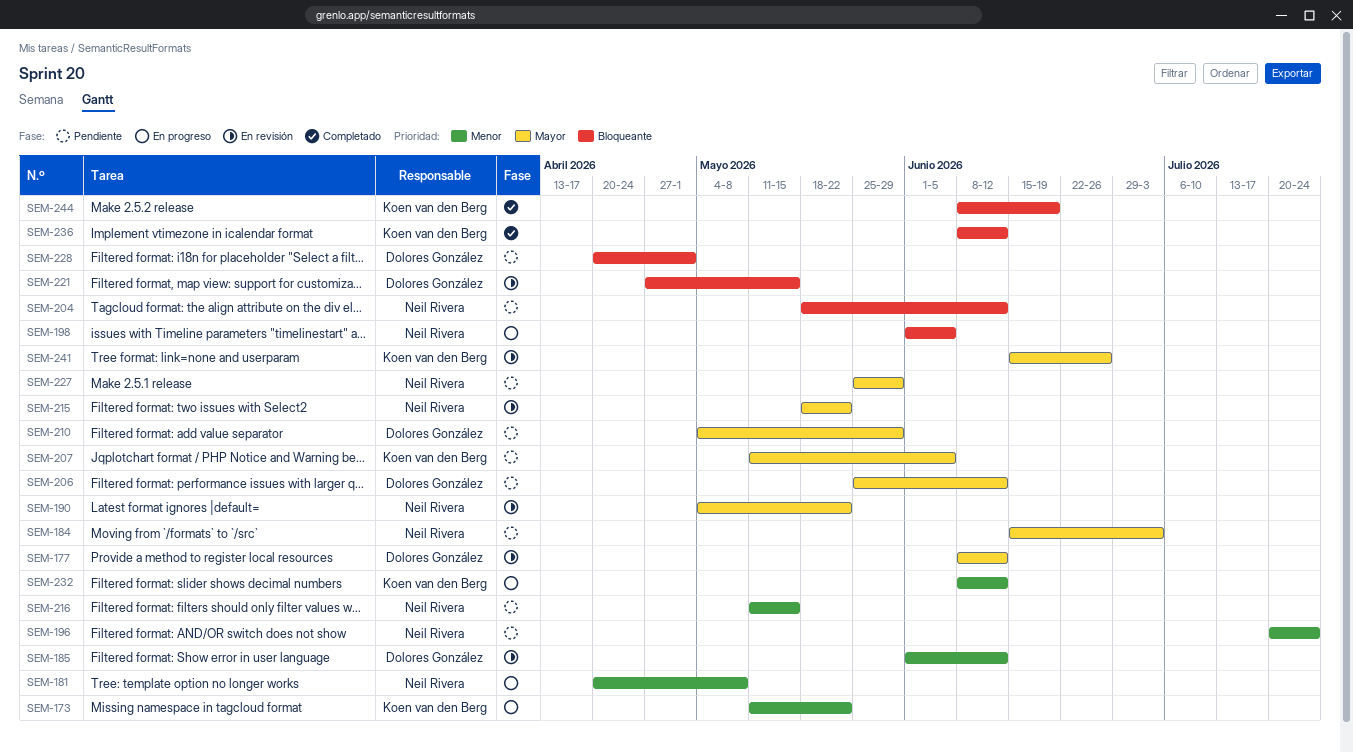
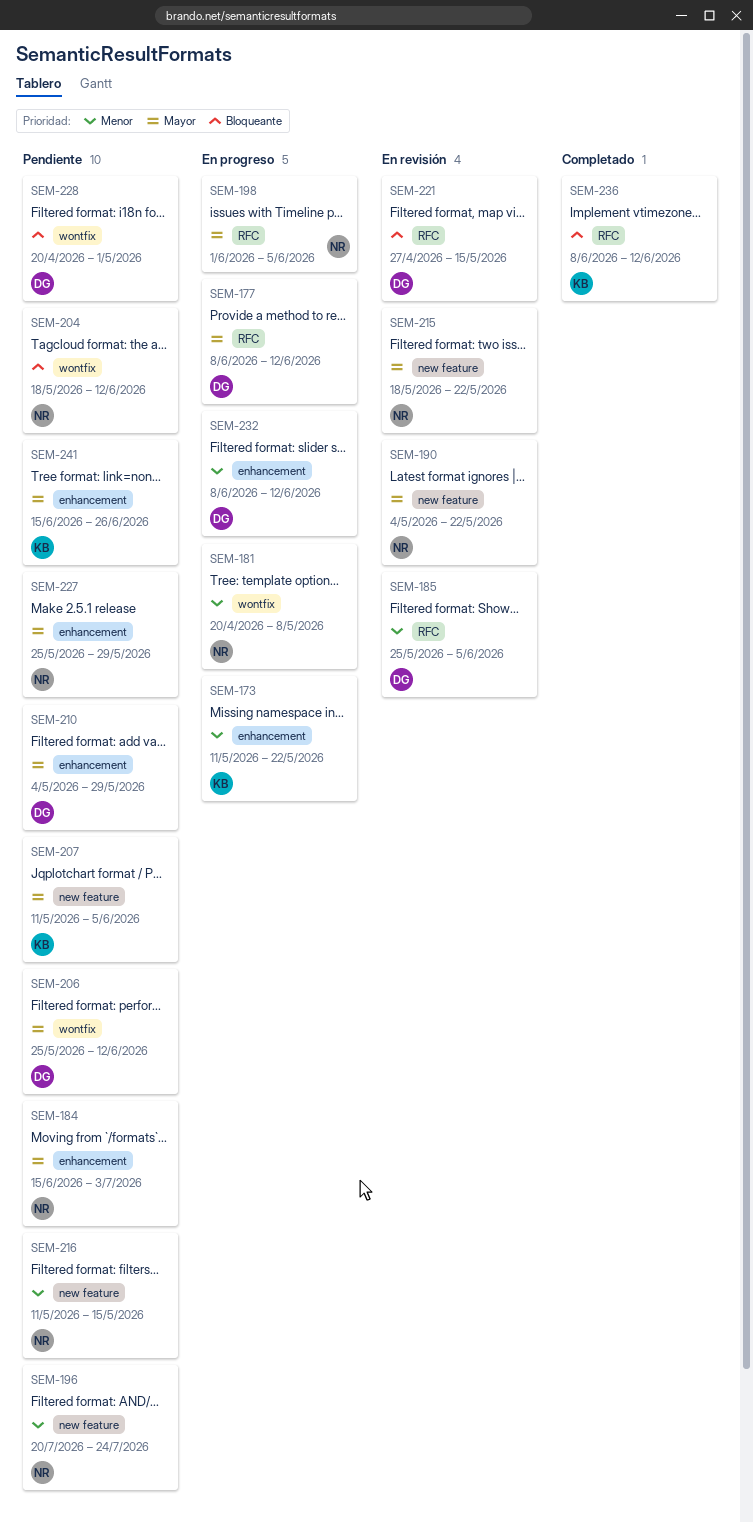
SEM-177, status: En revisión -> En progreso
SEM-185, start: Jun 1 -> May 25
SEM-185, due: Jun 12 -> Jun 5
SEM-198, priority: Bloqueante -> Mayor
SEM-232, owner: Koen van den Berg -> Dolores González
SEM-241, status: En revisión -> Pendiente
SEM-244: present -> none

